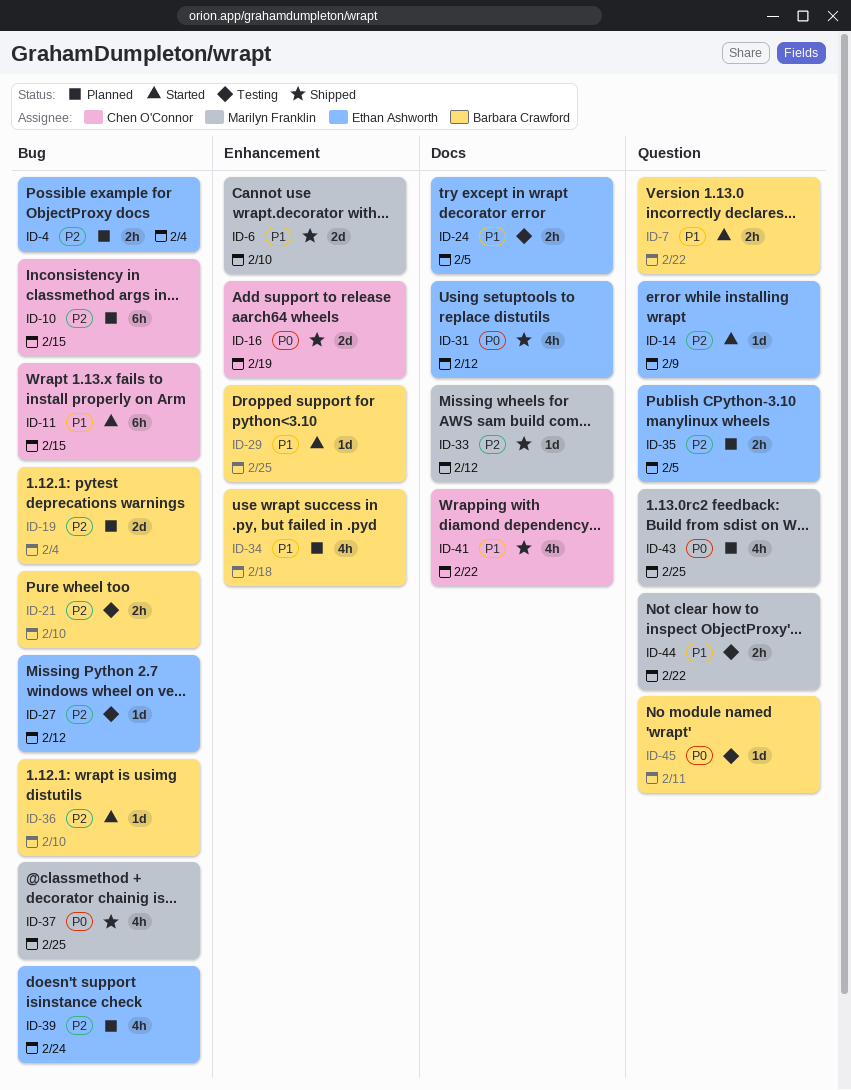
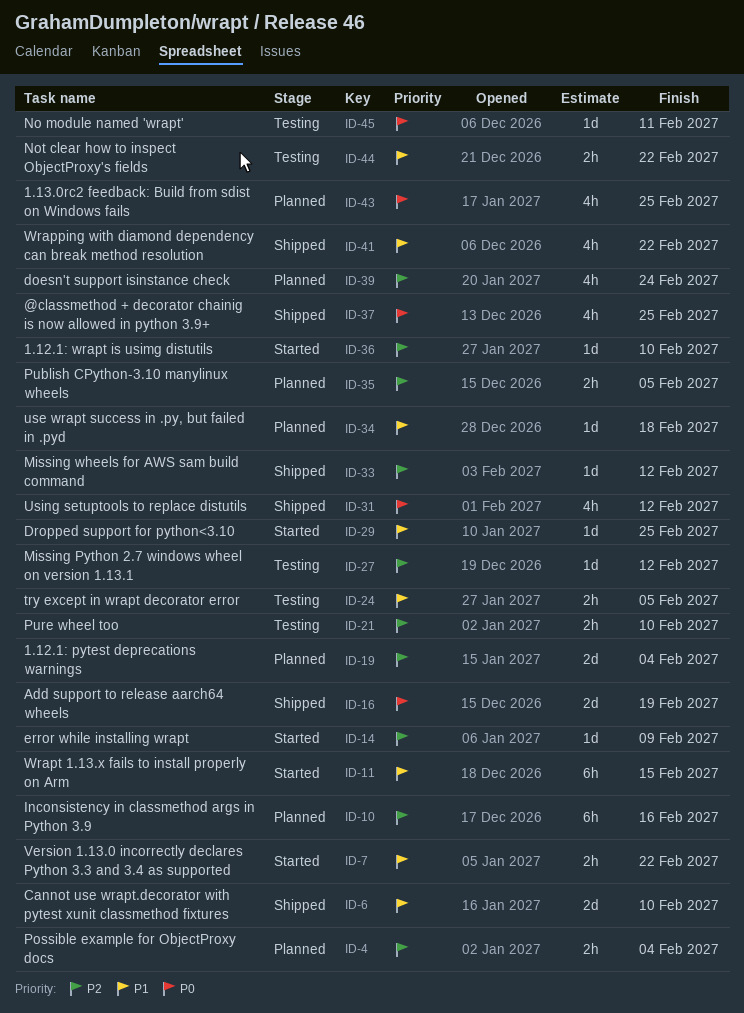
ID-10, due: Feb 15 -> Feb 16
ID-34, estimate: 4h -> 1d

